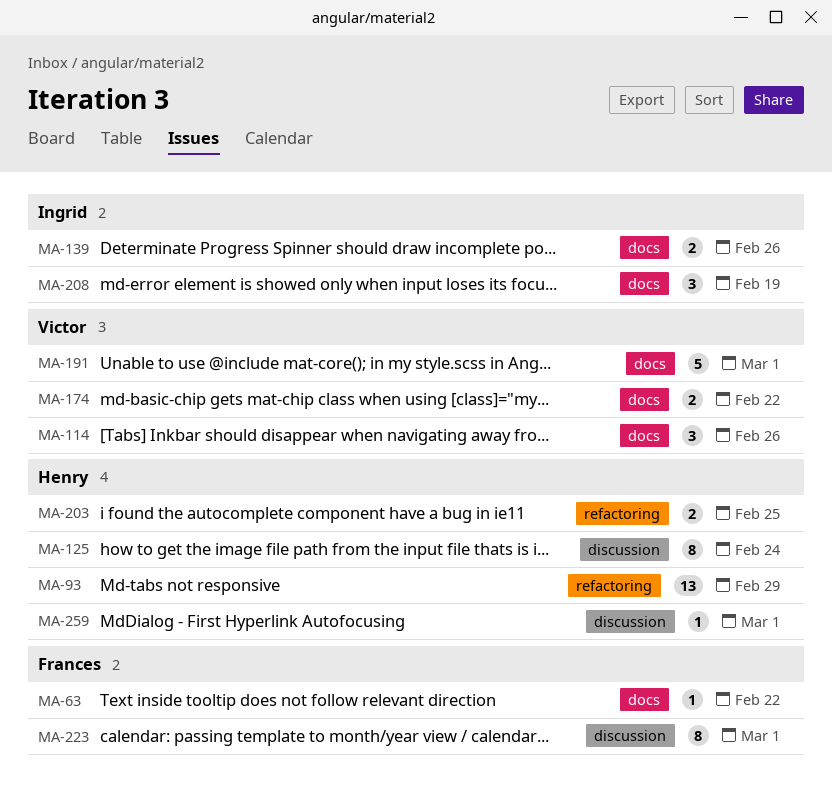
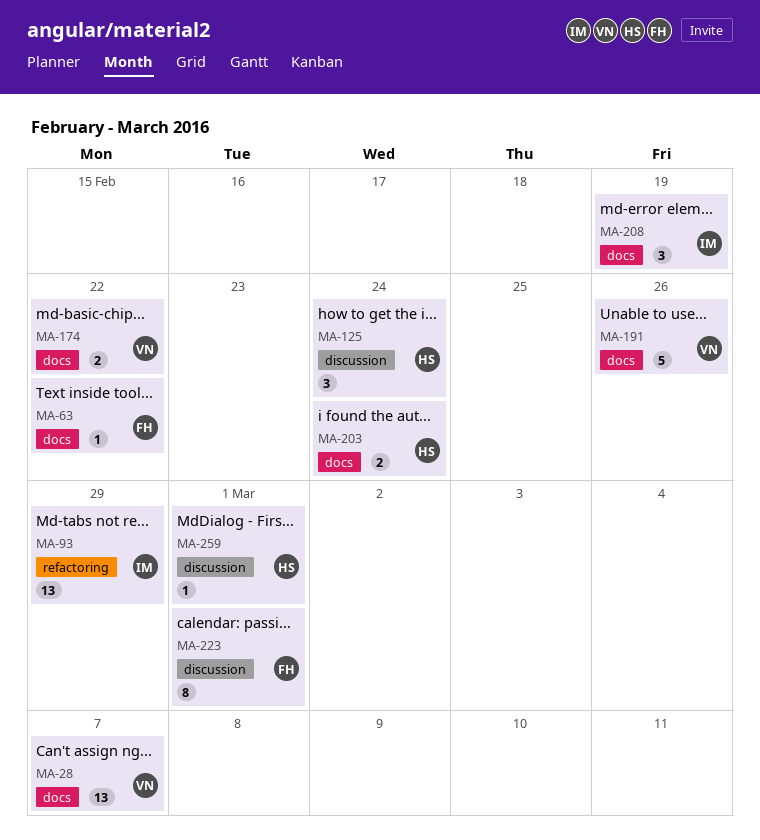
MA-28: none -> present
MA-93, owner: Henry -> Ingrid
MA-114: present -> none
MA-125, estimate: 8 -> 3
MA-139: present -> none
MA-191, due: Mar 1 -> Feb 26
MA-203, label: refactoring -> docs
MA-203, due: Feb 25 -> Feb 24

